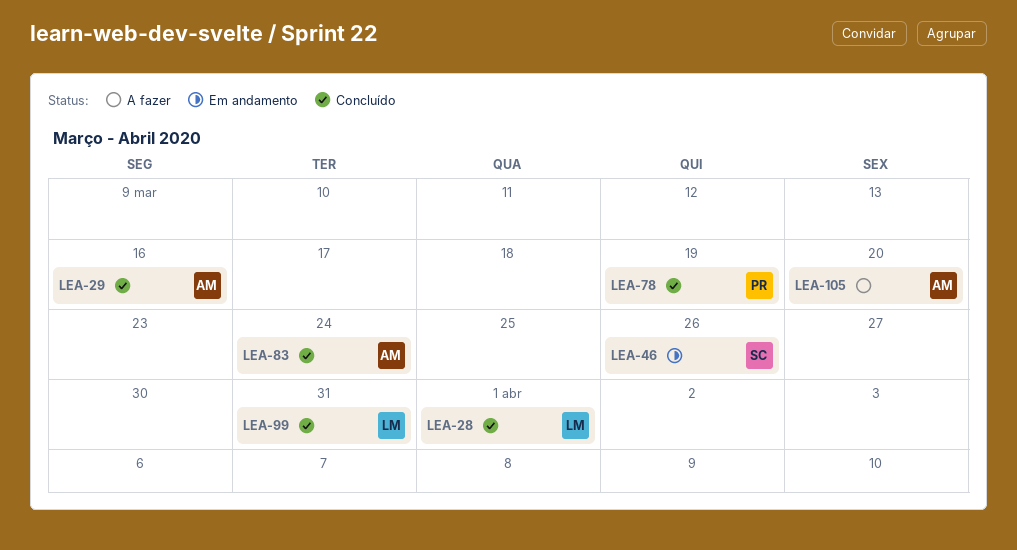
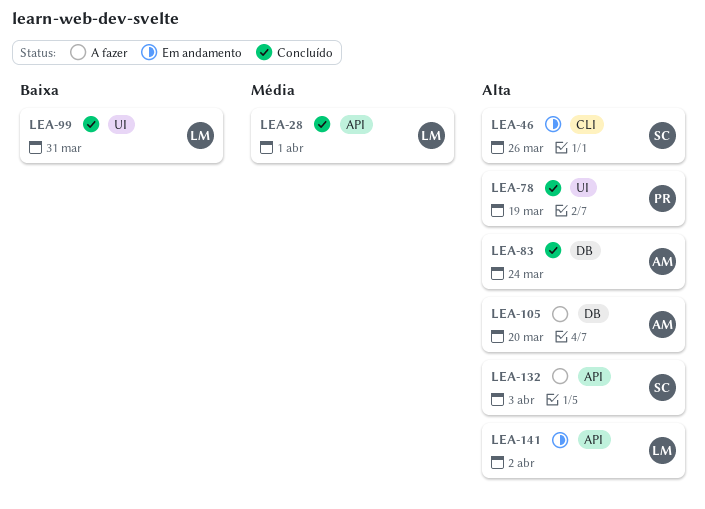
LEA-29: present -> none
LEA-132: none -> present
LEA-141: none -> present

